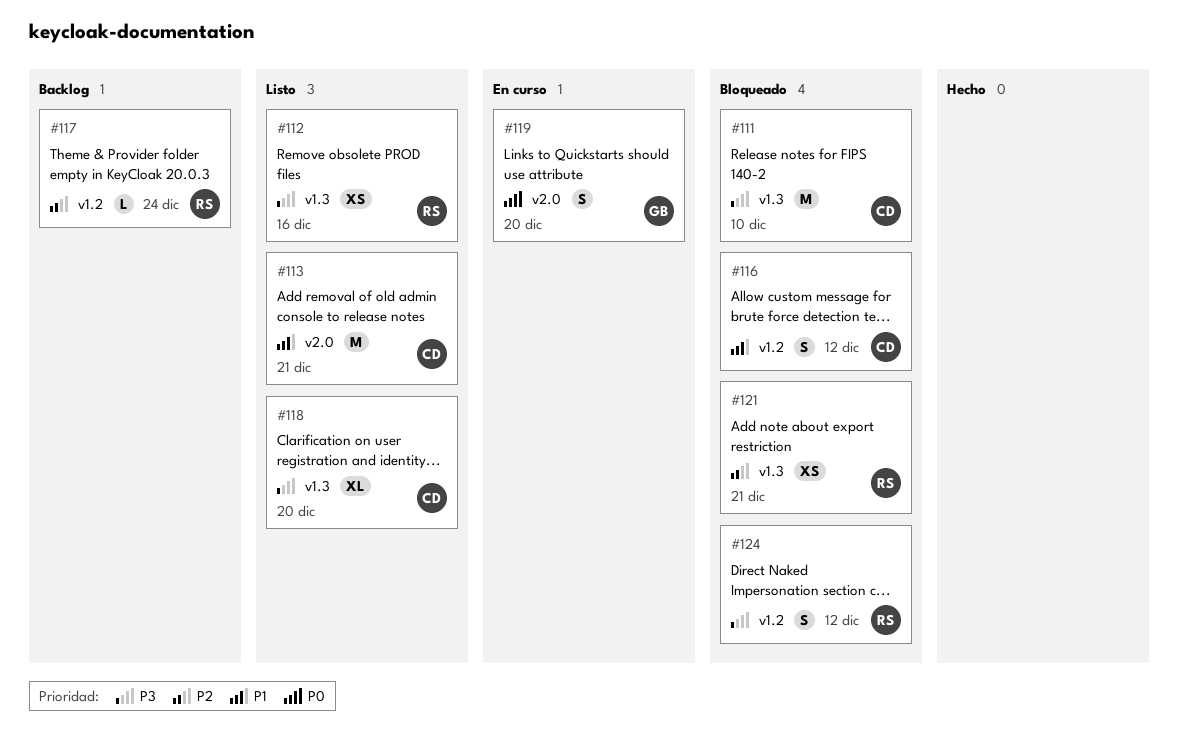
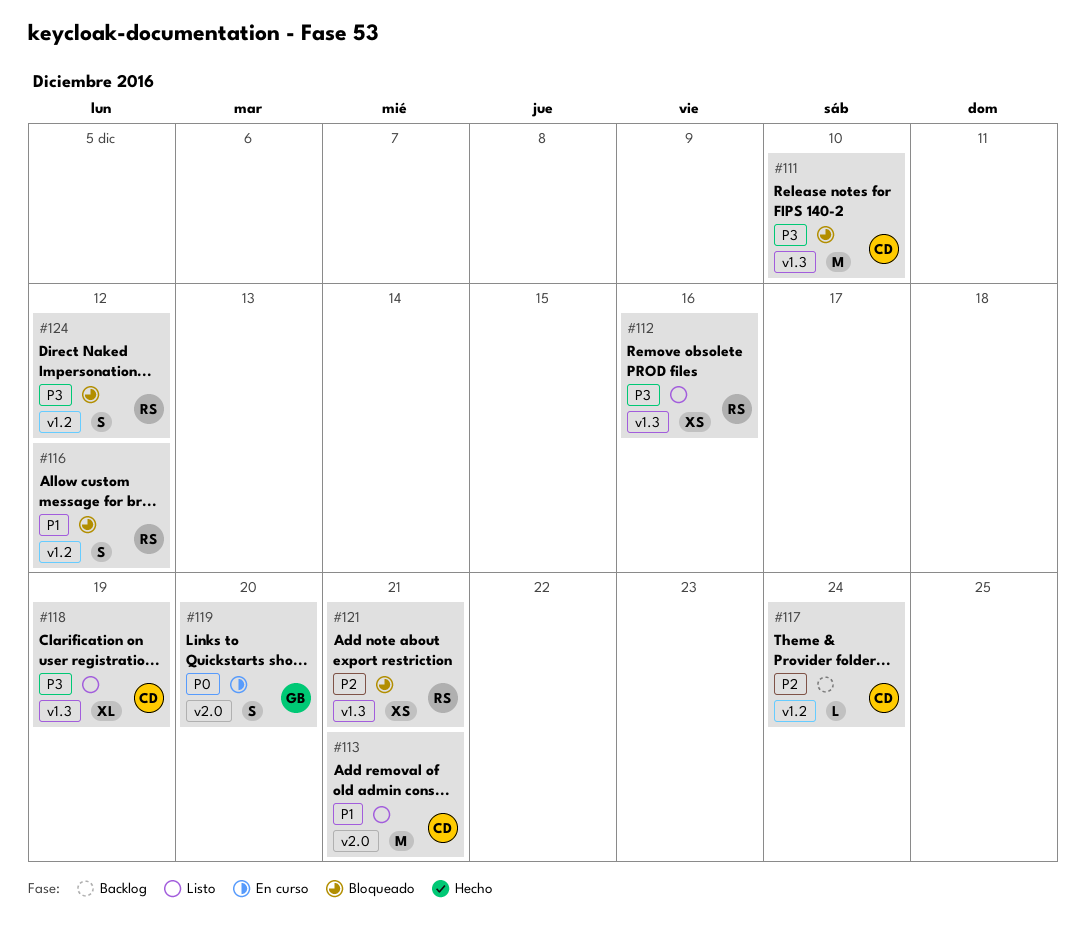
#116, owner: CD -> RS
#117, owner: RS -> CD
#118, due: Dec 20 -> Dec 19

